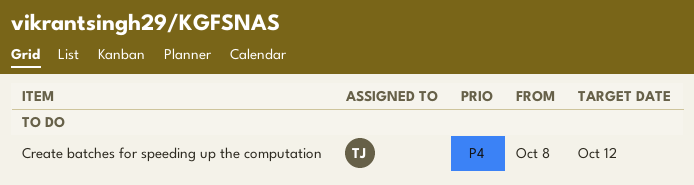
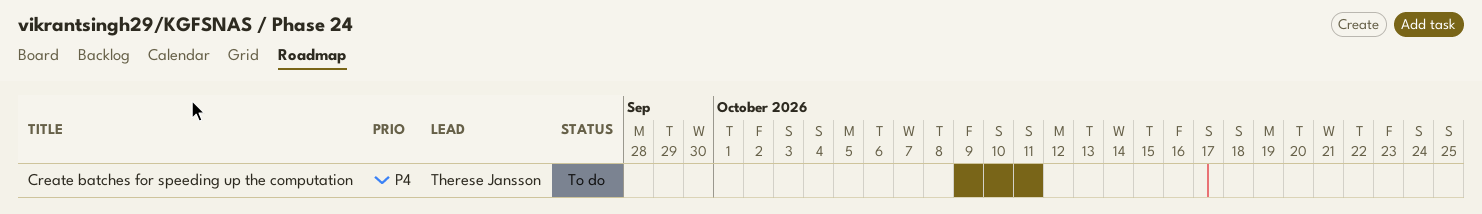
Create batches for speeding up the computation, start: Oct 8 -> Oct 9
Create batches for speeding up the computation, due: Oct 12 -> Oct 11

